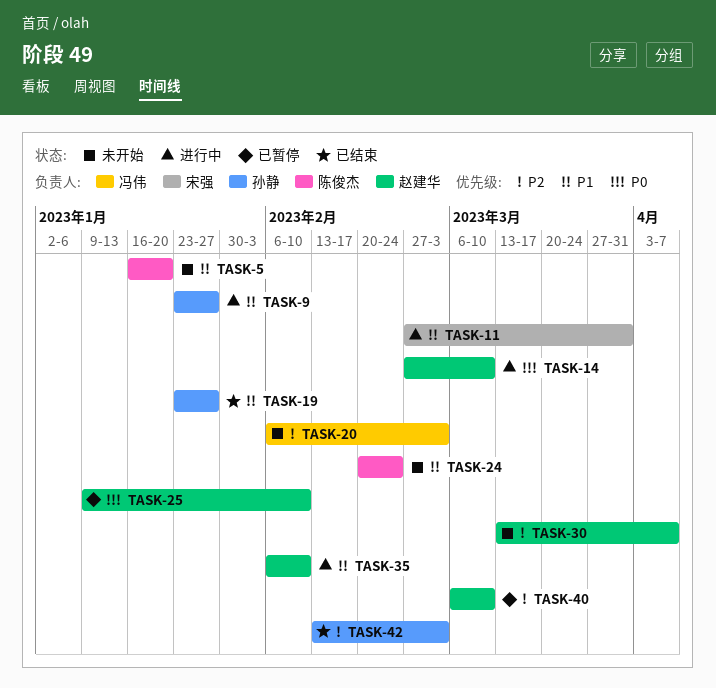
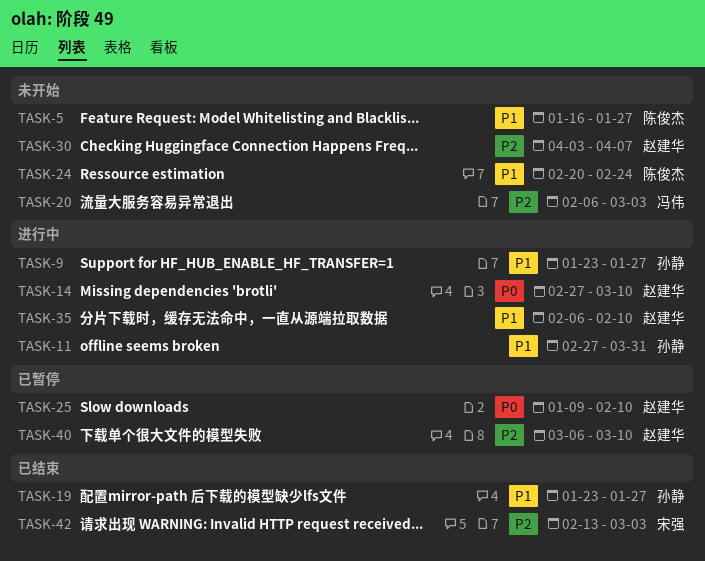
TASK-5, due: Jan 20 -> Jan 27
TASK-11, owner: 宋强 -> 孙静
TASK-30, start: Mar 13 -> Apr 3
TASK-42, owner: 孙静 -> 宋强

